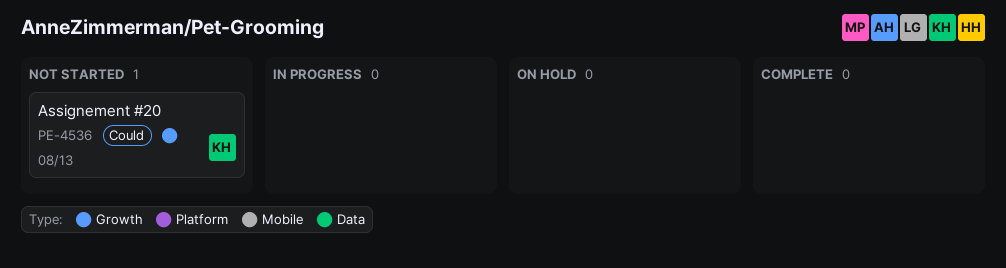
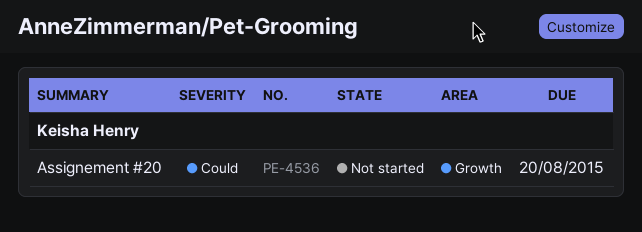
PE-4536, due: Aug 13 -> Aug 20

